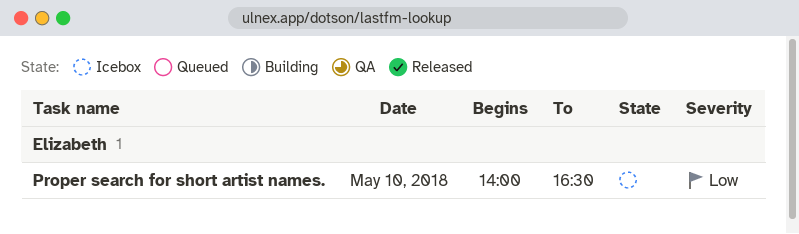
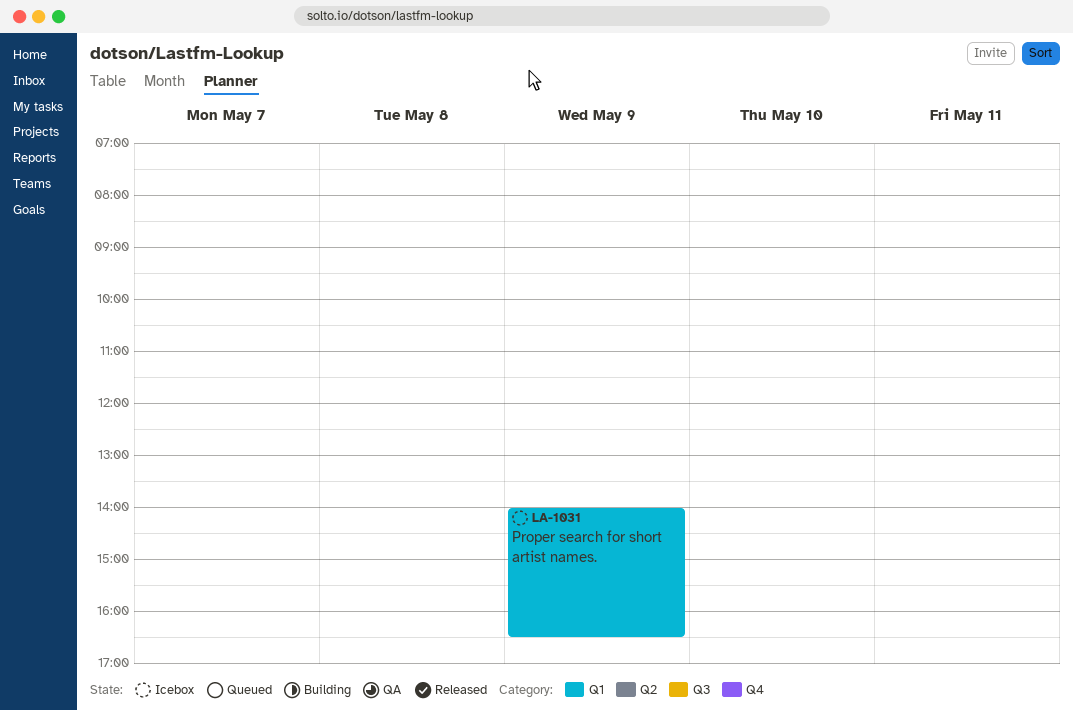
Proper search for short artist names., day: May 10 -> May 9

